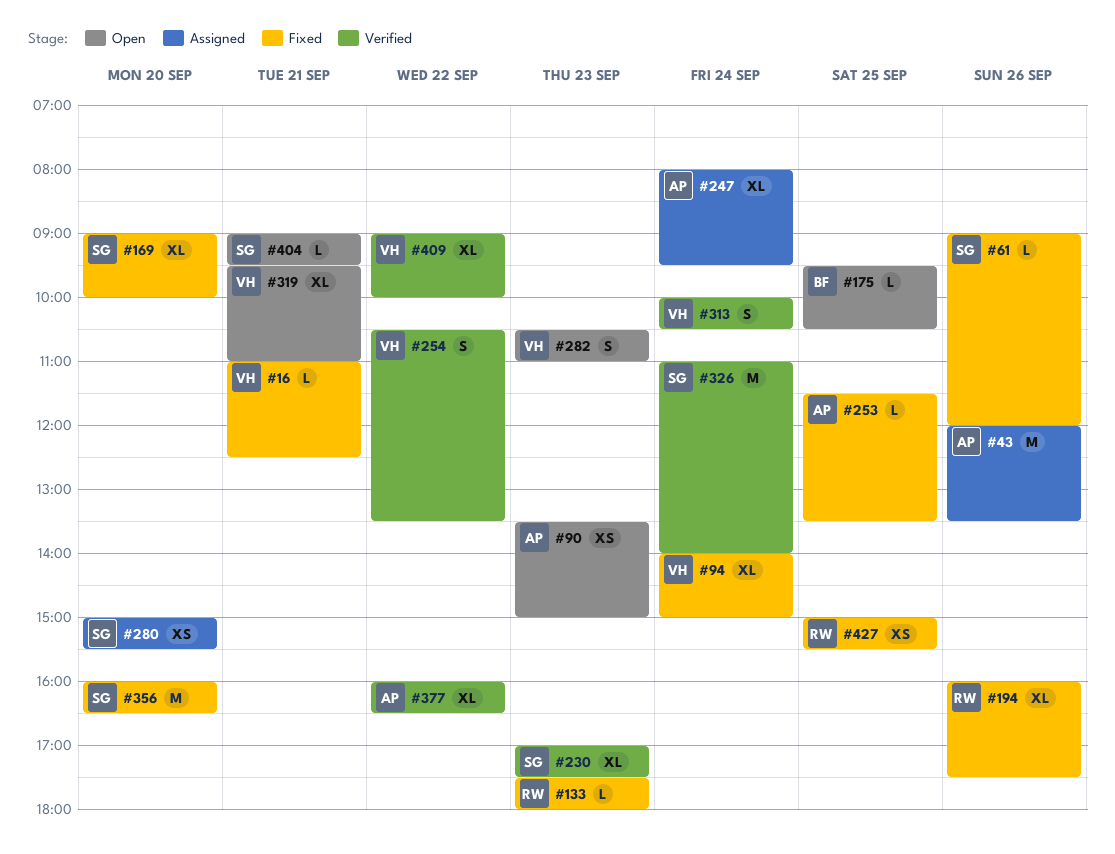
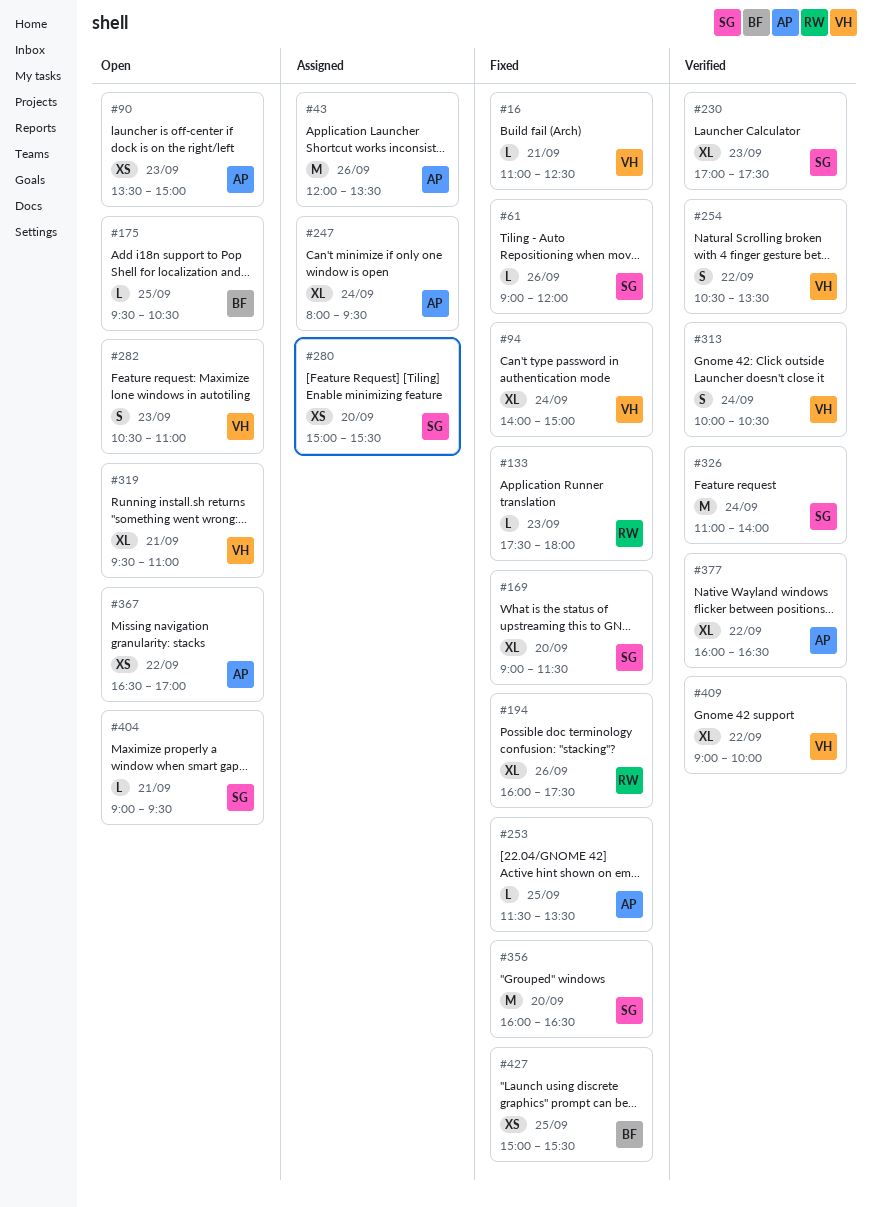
#169, ends: 10:00 -> 11:30
#367: none -> present
#427, owner: RW -> BF

